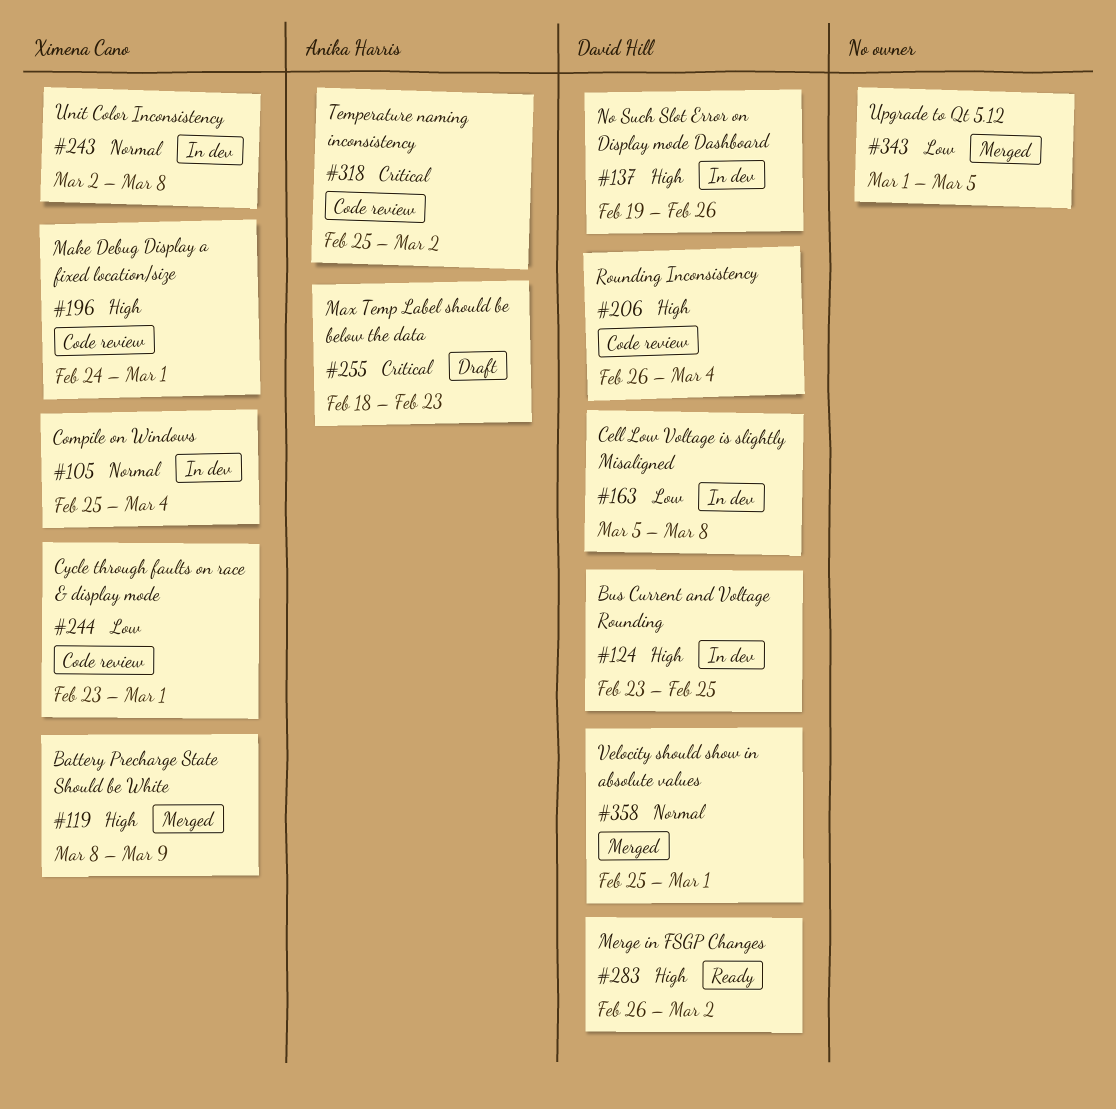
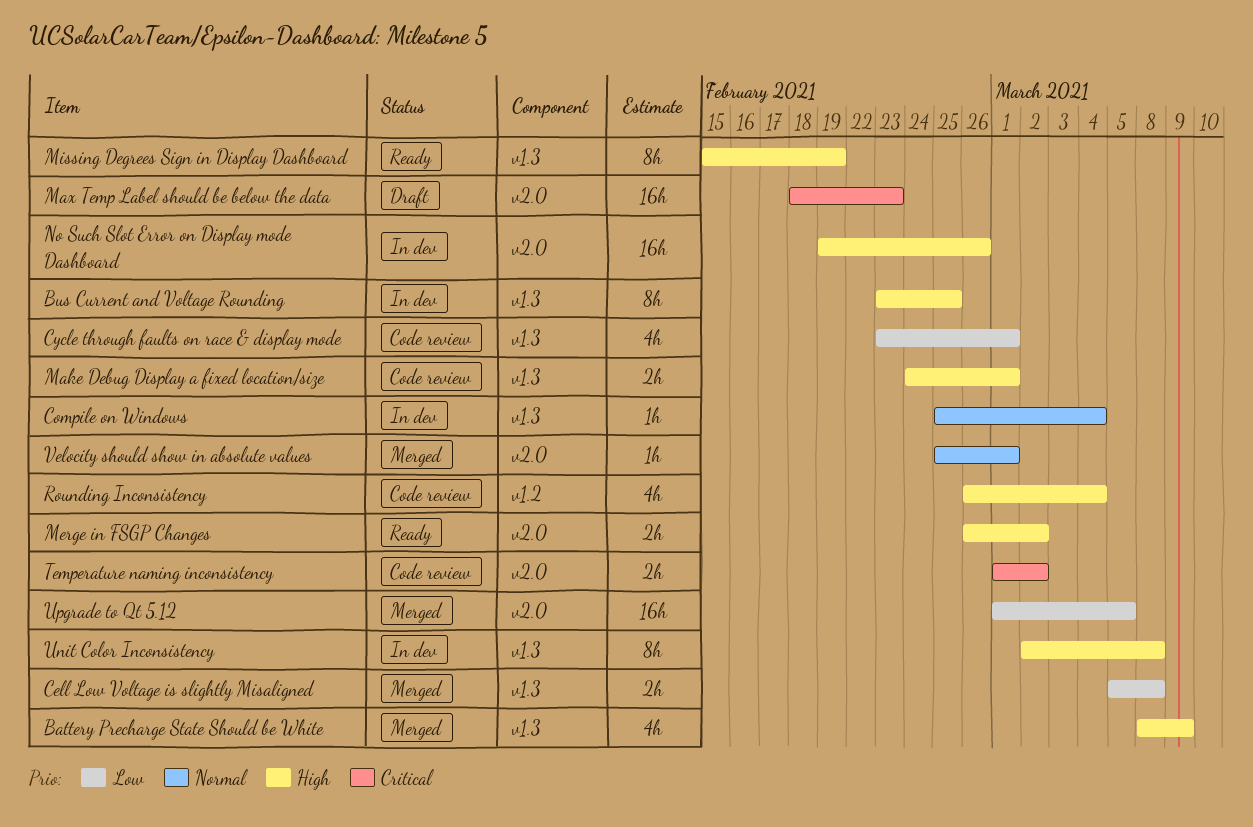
Cell Low Voltage is slightly Misaligned, status: In dev -> Merged
Missing Degrees Sign in Display Dashboard: none -> present
Temperature naming inconsistency, start: Feb 25 -> Mar 1
Unit Color Inconsistency, priority: Normal -> High

